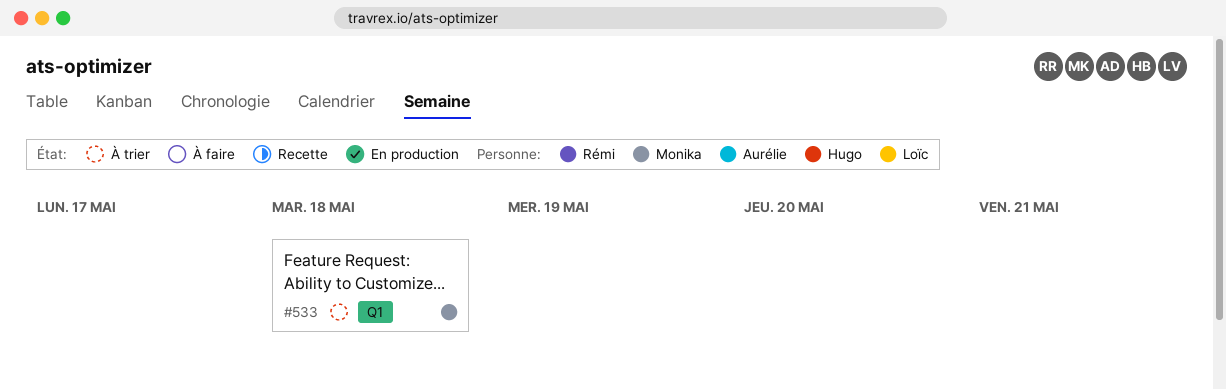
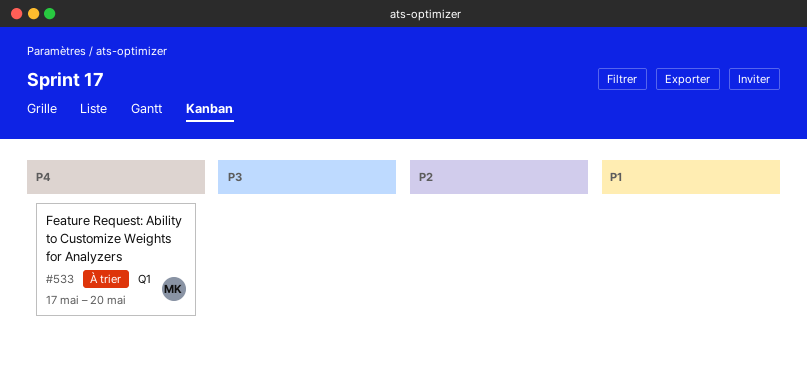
#533, due: May 18 -> May 20

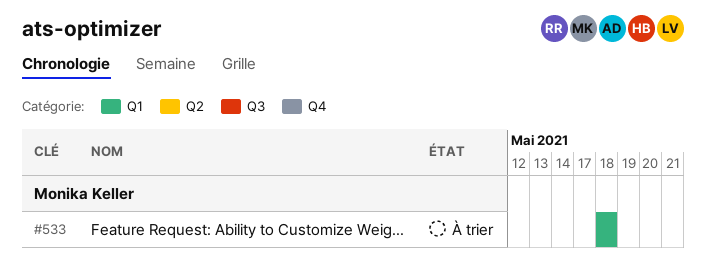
#533, start: May 17 -> May 18
#533, due: May 20 -> May 18

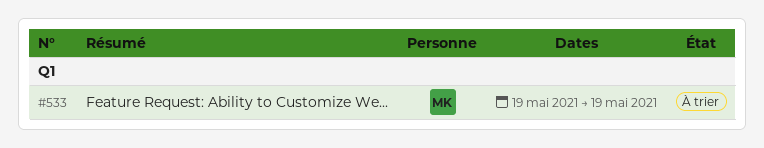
#533, start: May 18 -> May 19
#533, due: May 18 -> May 19

